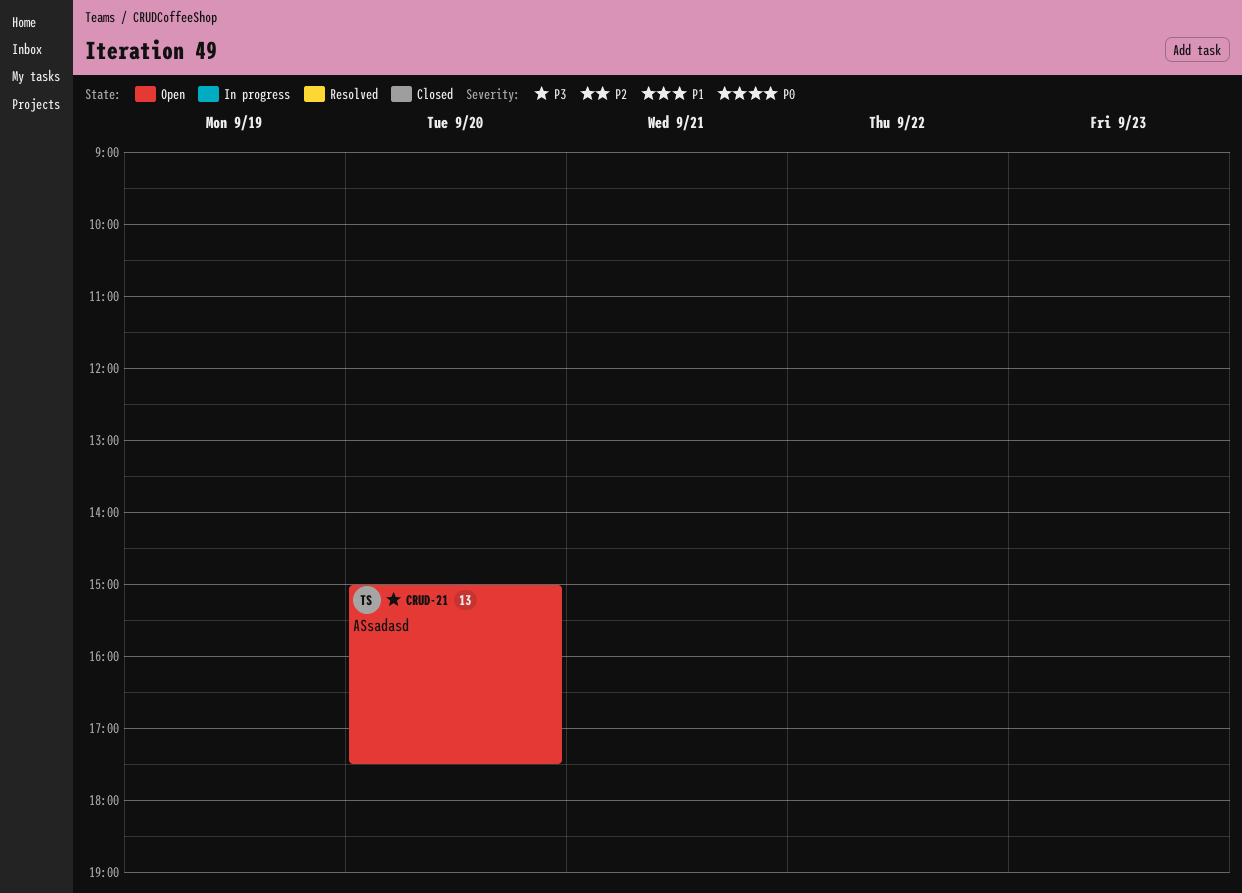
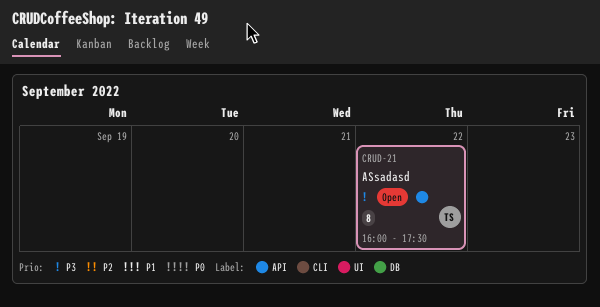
CRUD-21, estimate: 13 -> 8
CRUD-21, day: Sep 20 -> Sep 22
CRUD-21, begins: 15:00 -> 16:00

